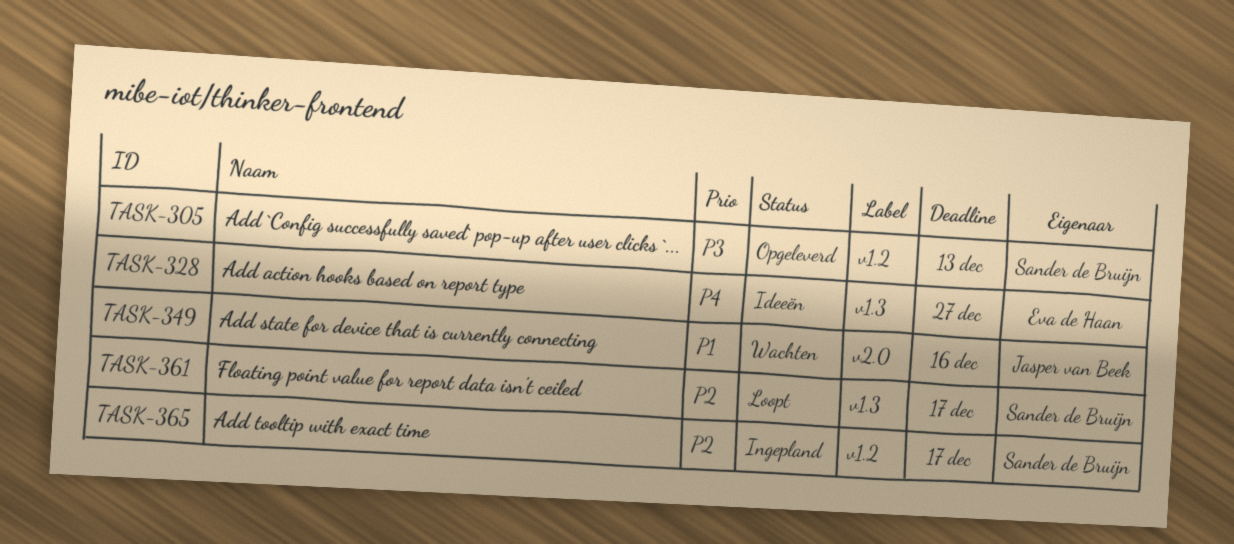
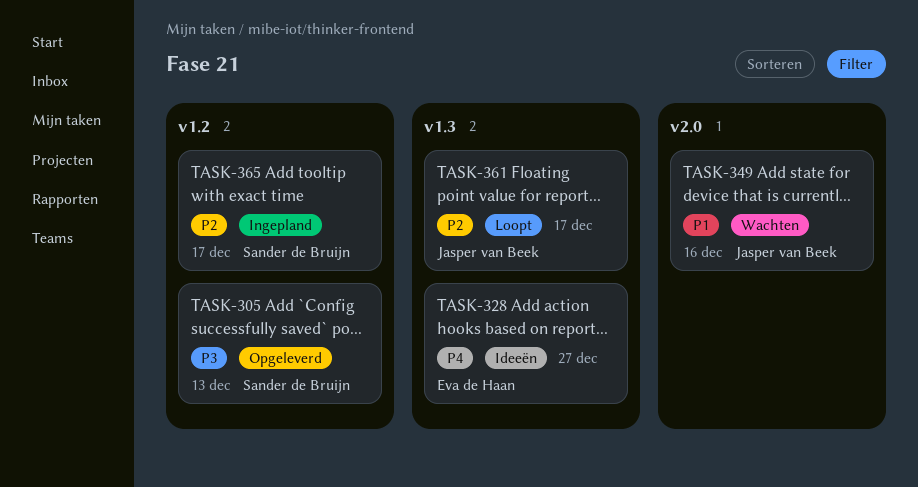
TASK-361, owner: Sander de Bruijn -> Jasper van Beek

